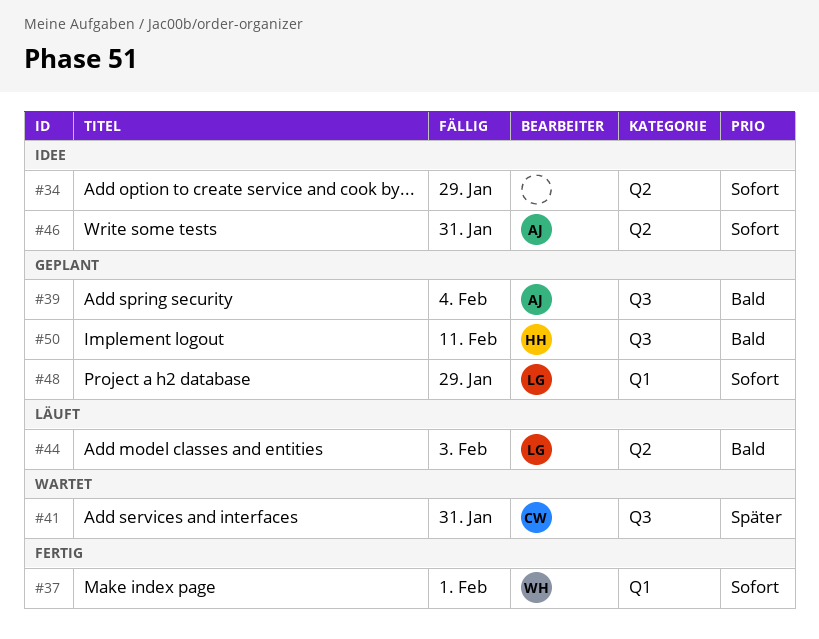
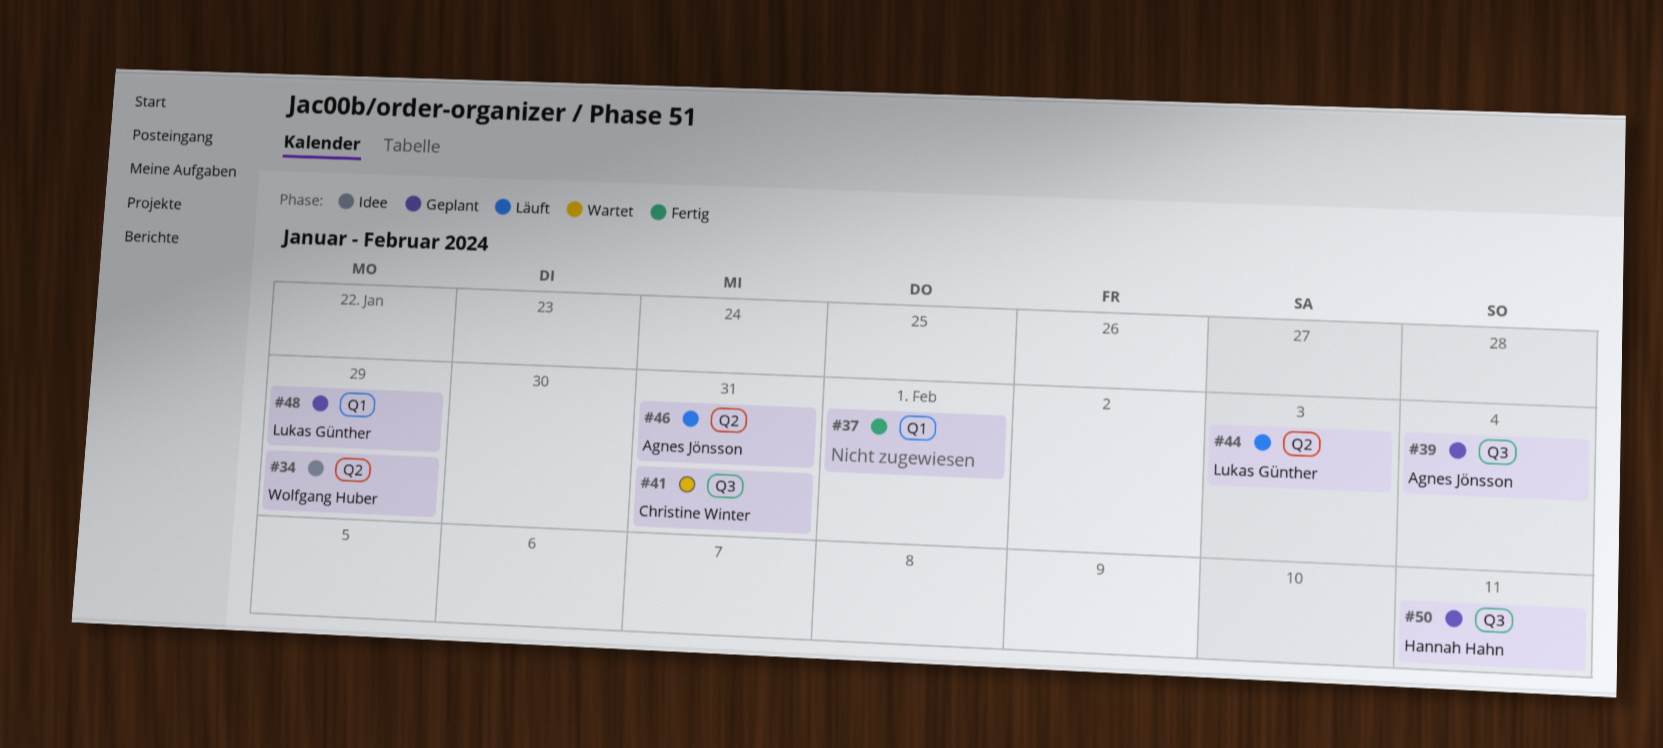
#34, owner: none -> Wolfgang Huber
#37, owner: Wolfgang Huber -> none
#46, status: Idee -> Läuft

